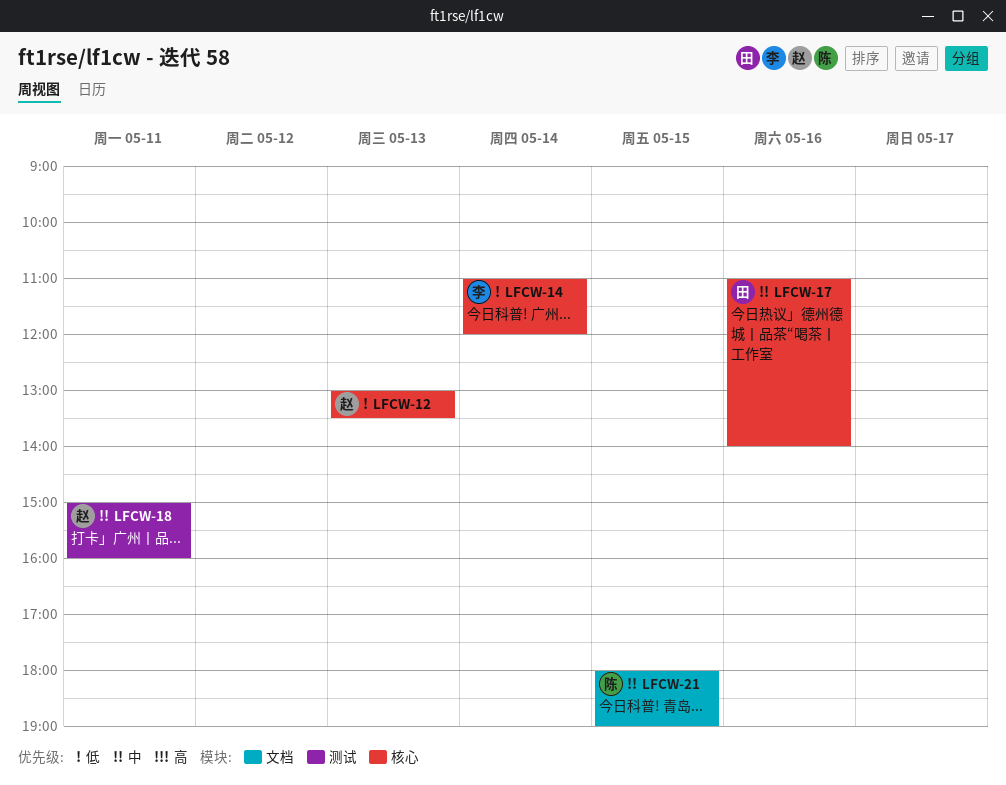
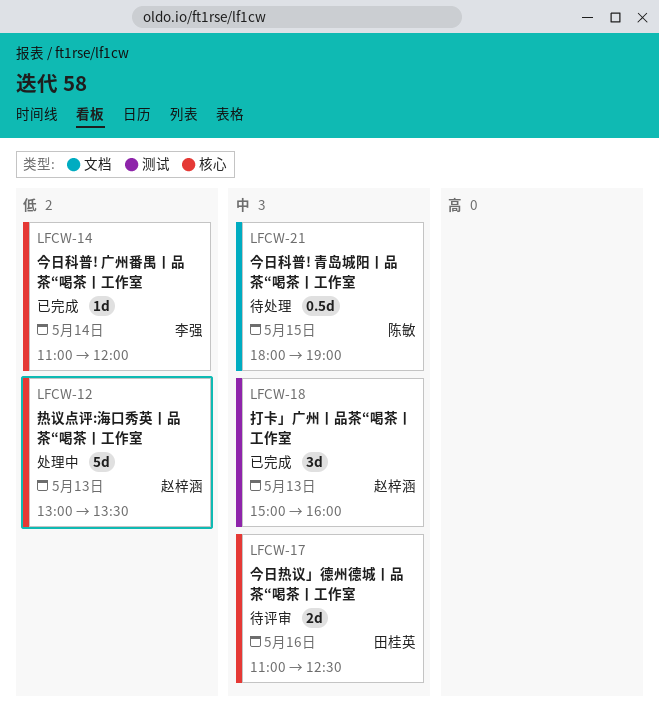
LFCW-17, ends: 14:00 -> 12:30
LFCW-18, day: May 11 -> May 13

